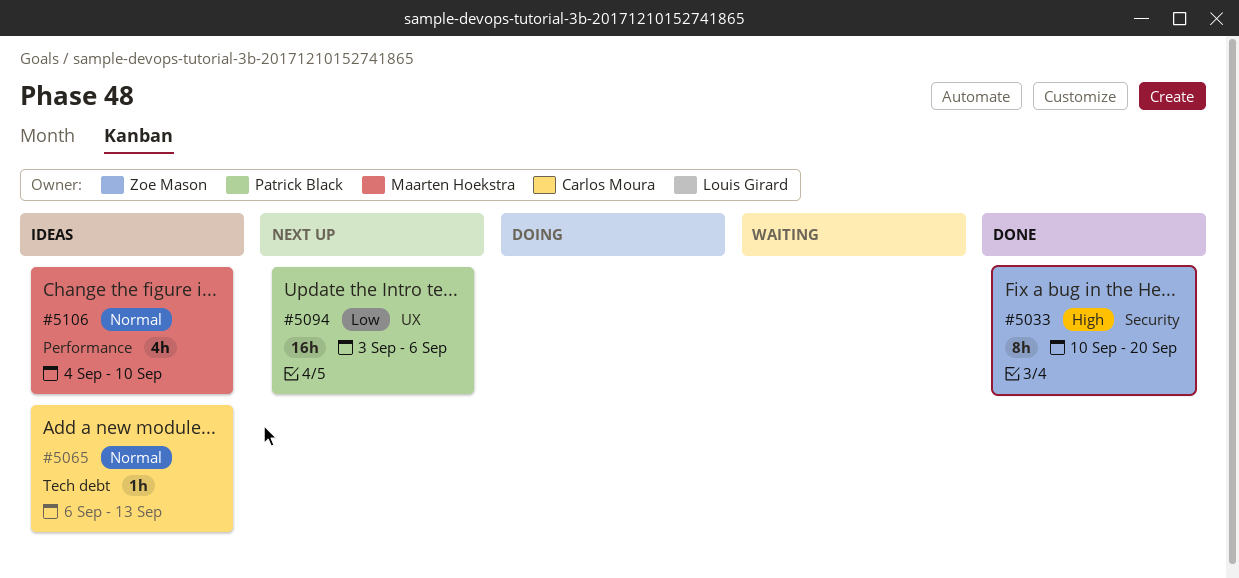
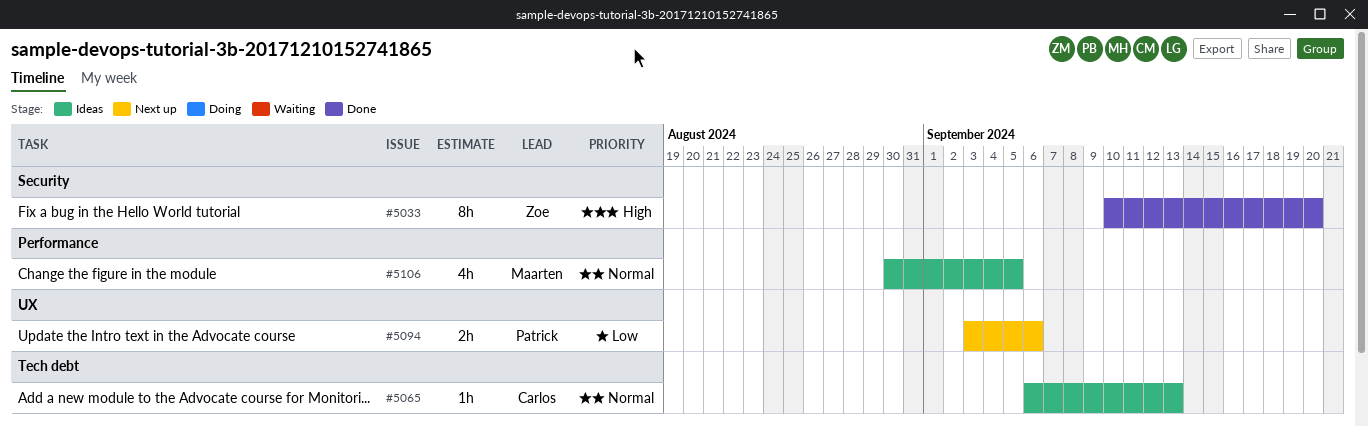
#5094, estimate: 16h -> 2h
#5106, start: Sep 4 -> Aug 30
#5106, due: Sep 10 -> Sep 5

